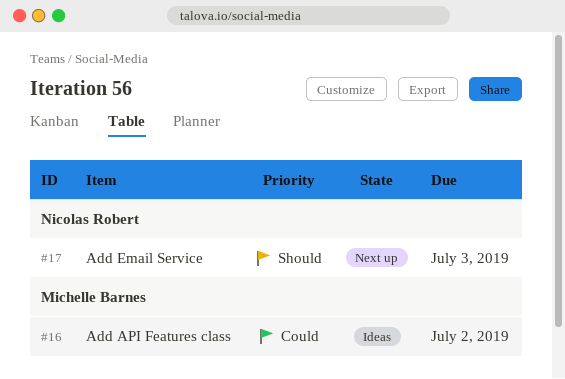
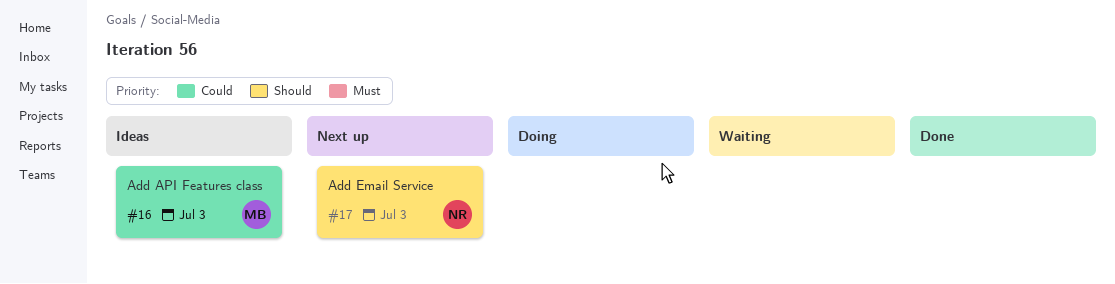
#16, due: Jul 2 -> Jul 3

